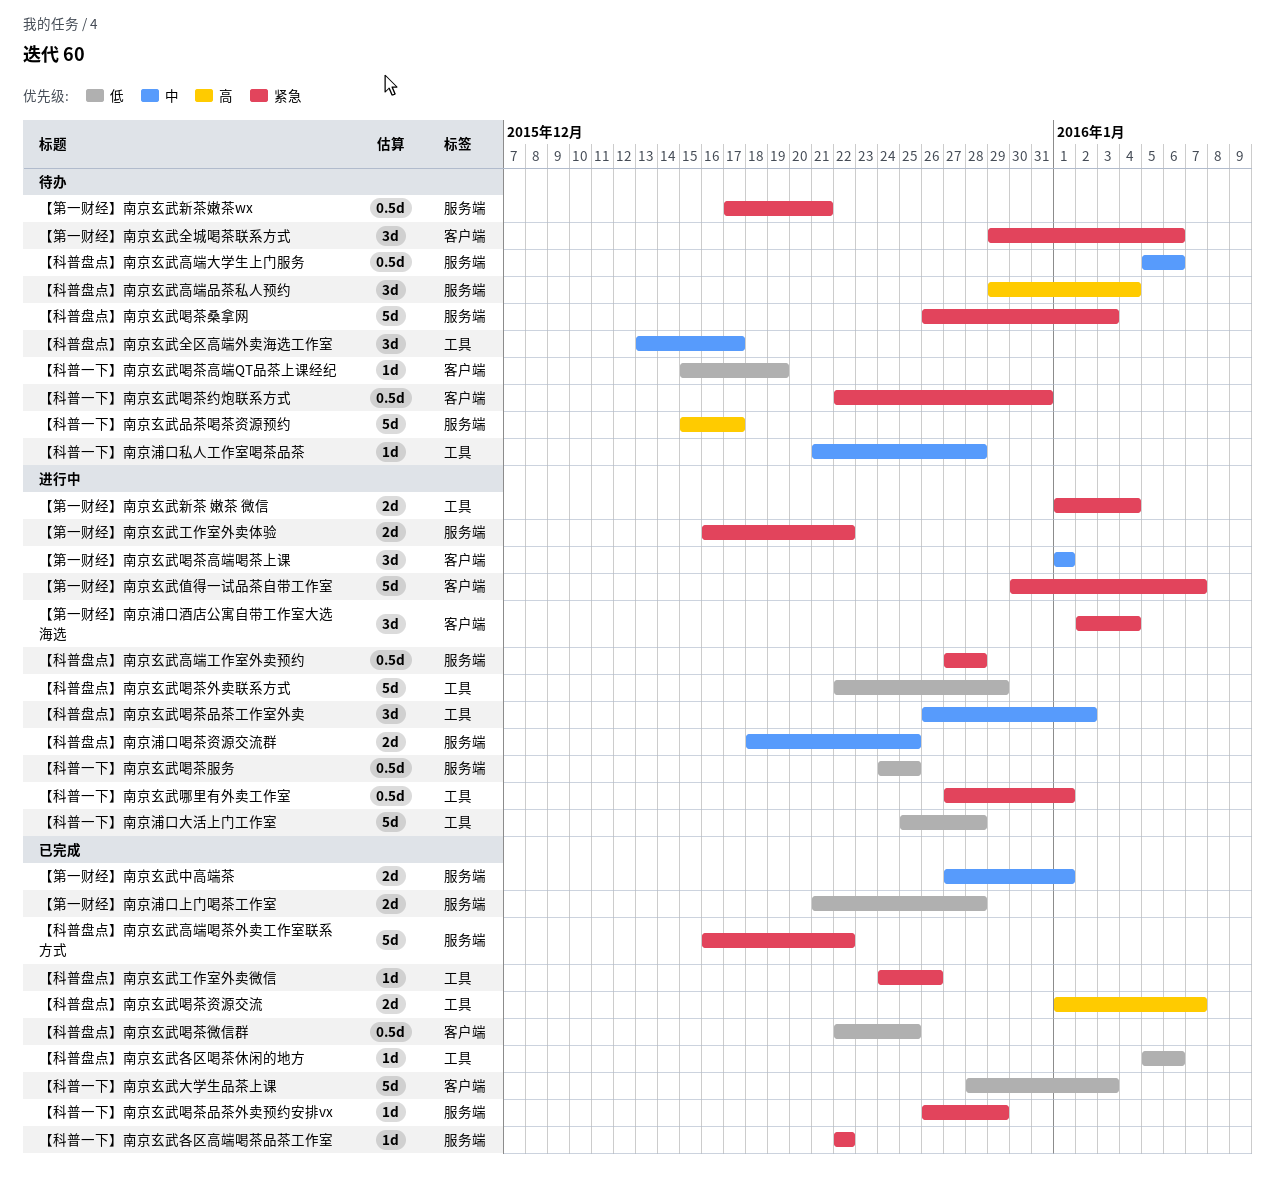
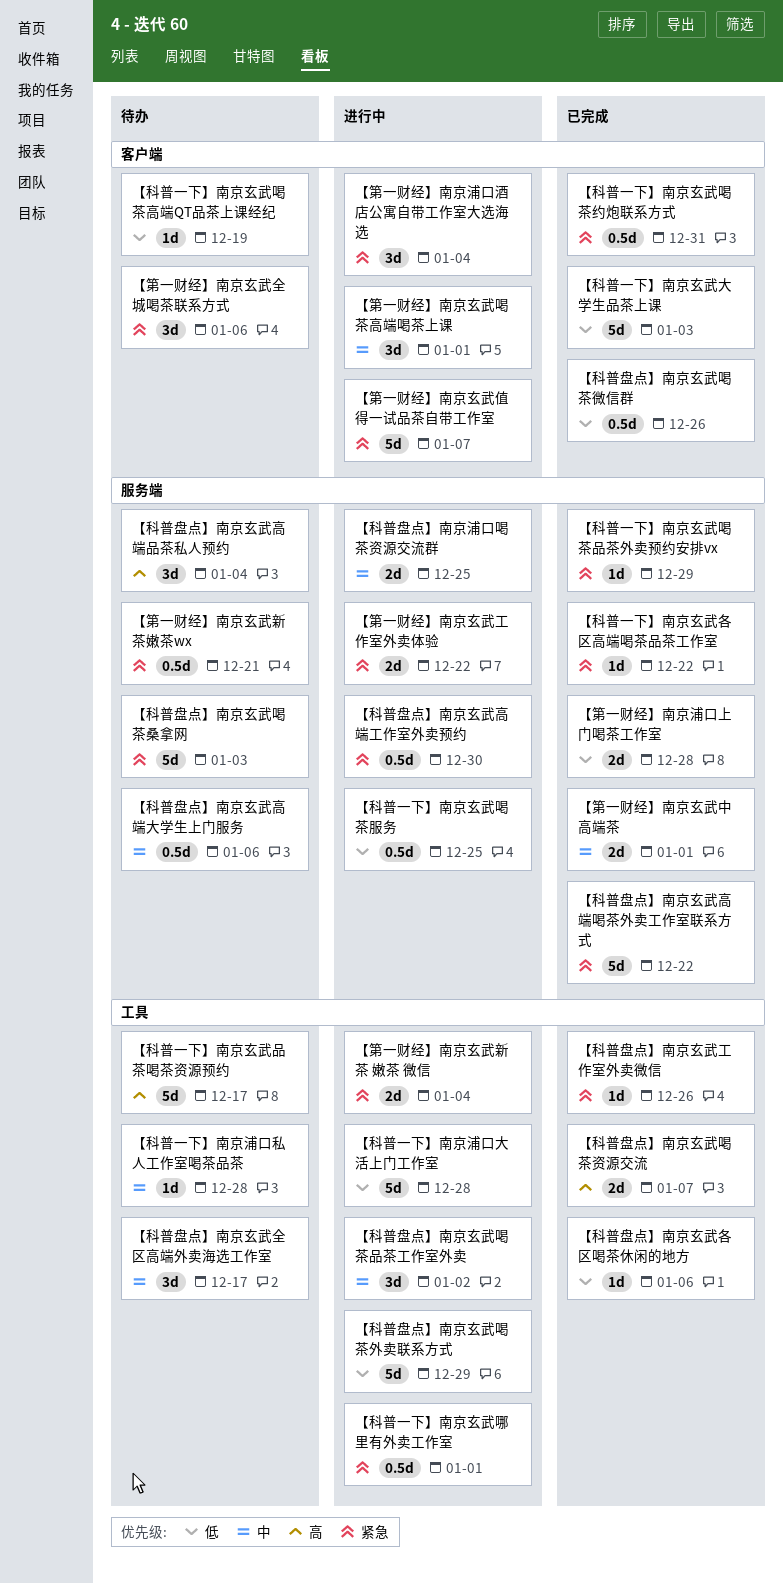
【科普一下】南京玄武品茶喝茶资源预约, label: 服务端 -> 工具
【科普一下】南京玄武喝茶约炮联系方式, status: 待办 -> 已完成
【科普盘点】南京玄武喝茶微信群, due: Dec 25 -> Dec 26
【科普盘点】南京玄武高端工作室外卖预约, due: Dec 28 -> Dec 30

